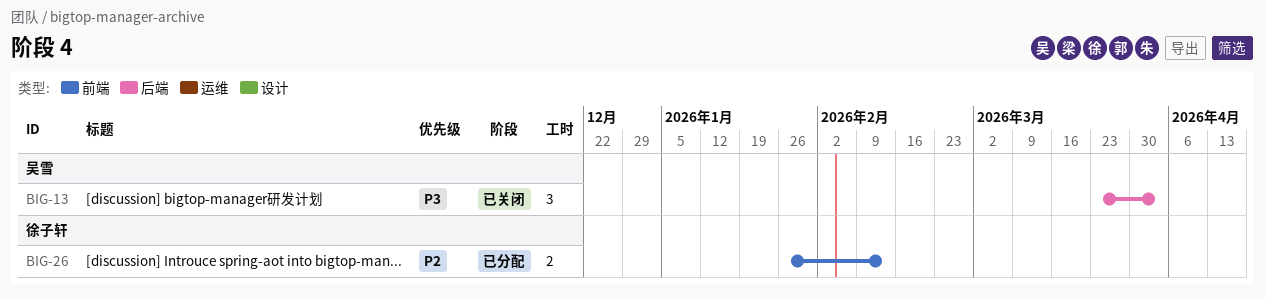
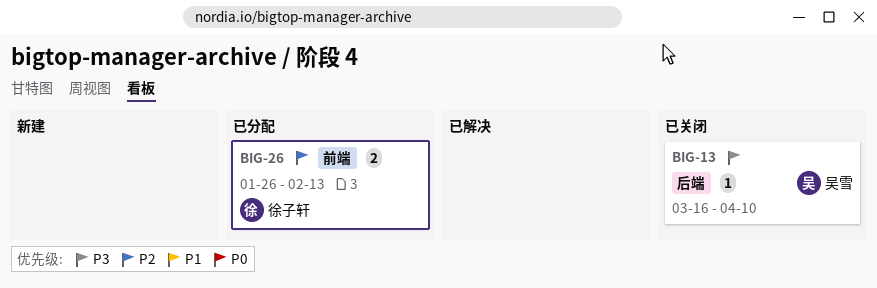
BIG-13, estimate: 3 -> 1
BIG-13, start: Mar 23 -> Mar 16
BIG-13, due: Apr 3 -> Apr 10

